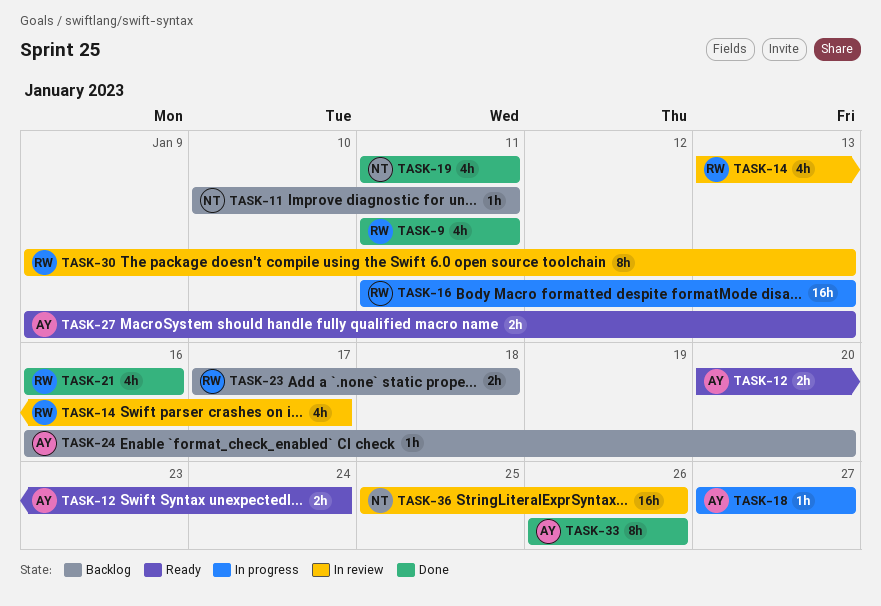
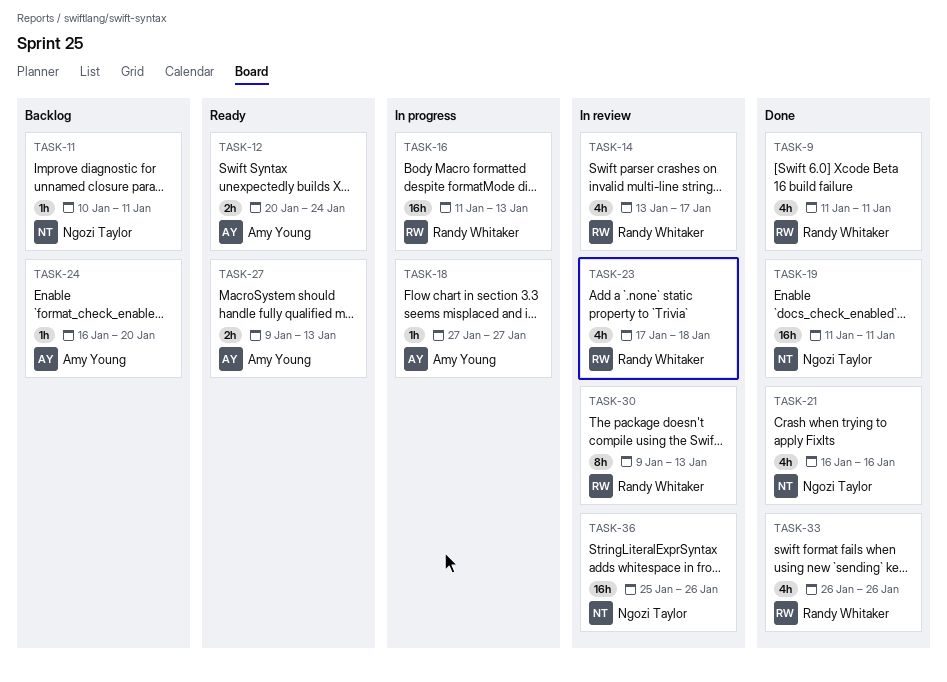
TASK-19, estimate: 4h -> 16h
TASK-21, owner: Randy Whitaker -> Ngozi Taylor
TASK-23, status: Backlog -> In review
TASK-23, estimate: 2h -> 4h
TASK-33, owner: Amy Young -> Randy Whitaker
TASK-33, estimate: 8h -> 4h

